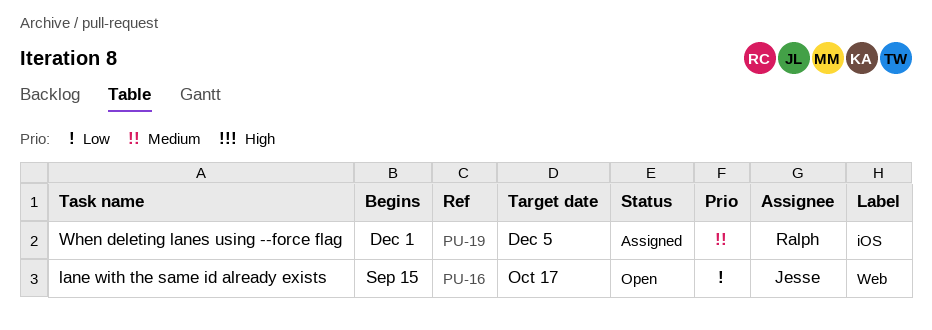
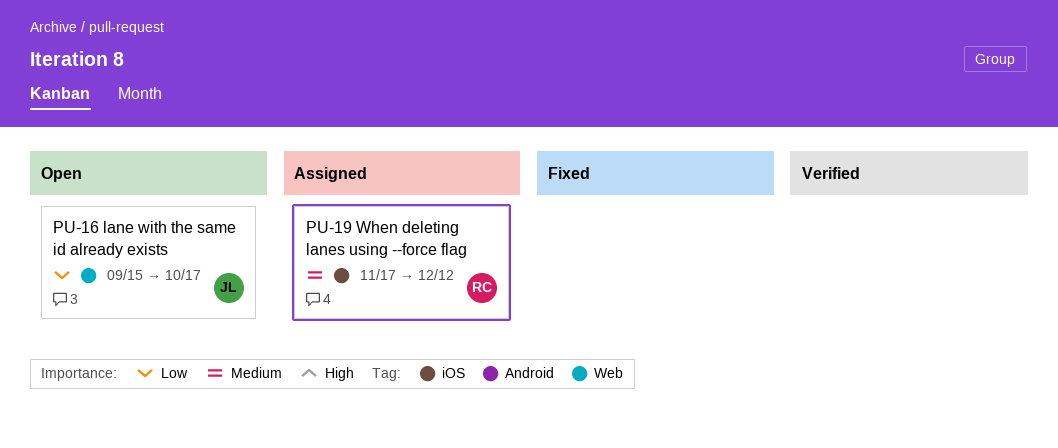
PU-19, start: Dec 1 -> Nov 17
PU-19, due: Dec 5 -> Dec 12

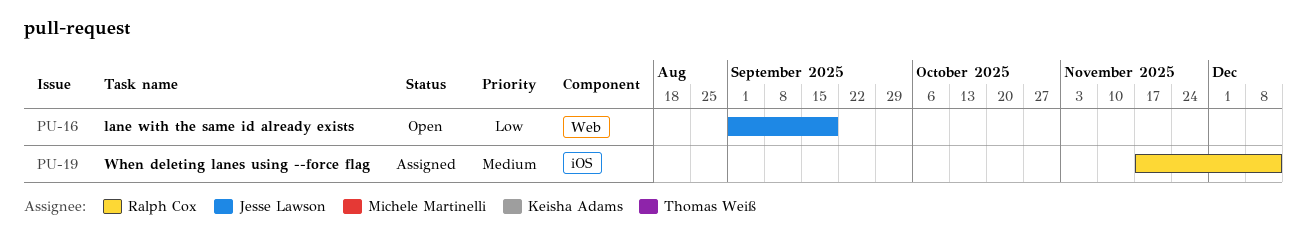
PU-16, start: Sep 15 -> Sep 1
PU-16, due: Oct 17 -> Sep 19

